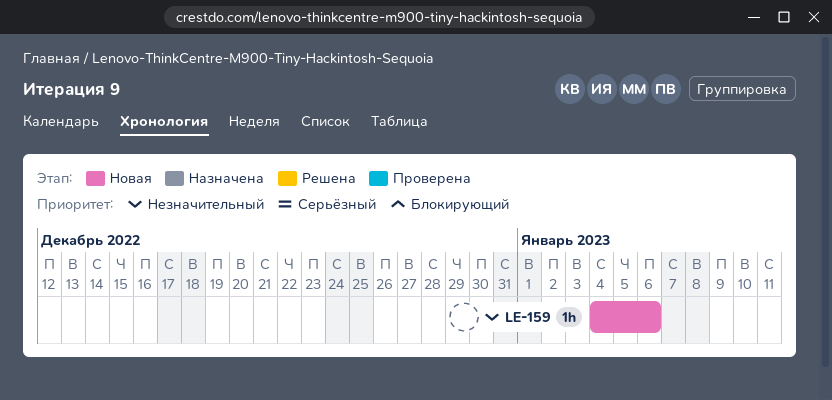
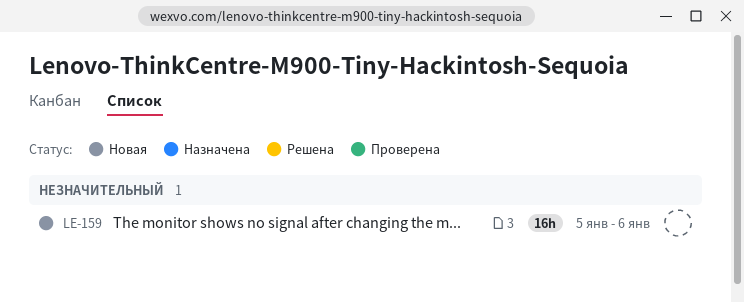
LE-159, estimate: 1h -> 16h
LE-159, start: Jan 4 -> Jan 5

